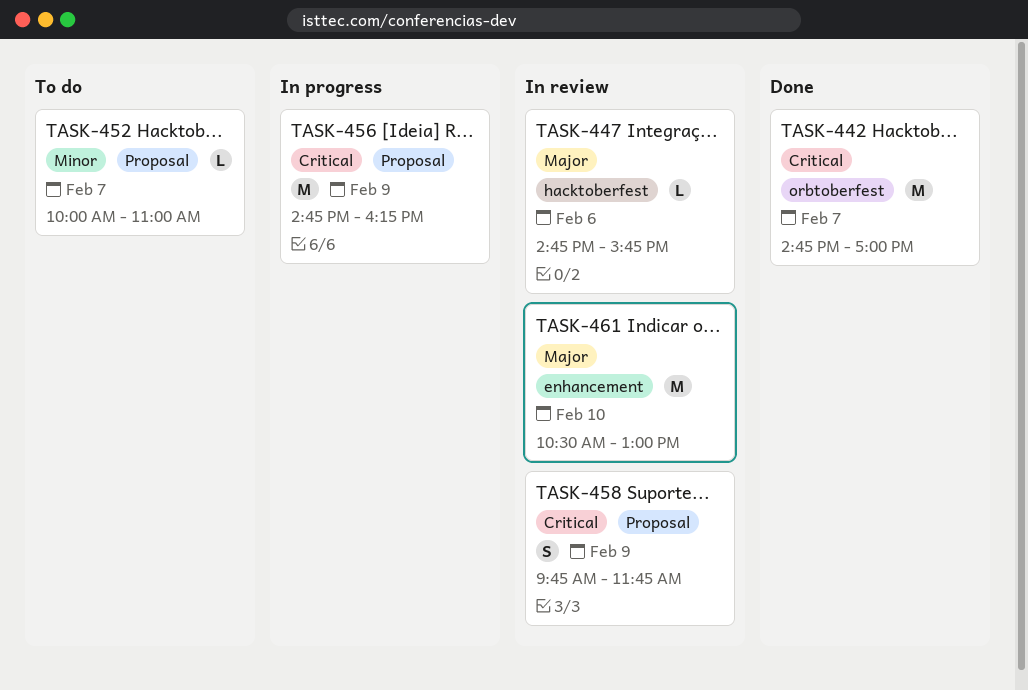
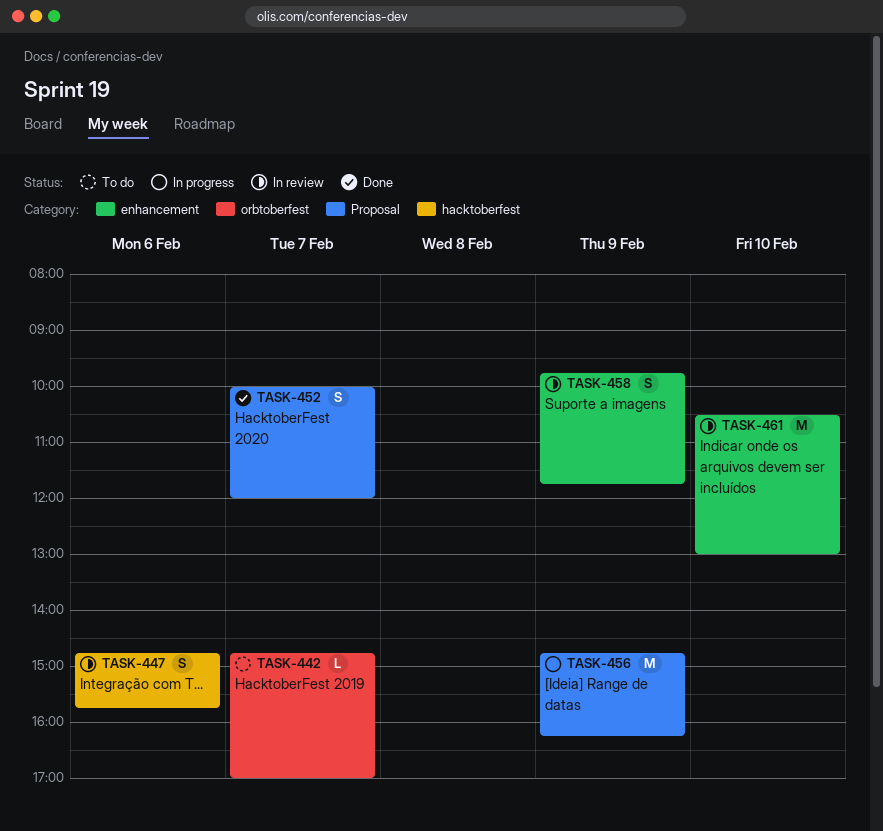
TASK-442, status: Done -> To do
TASK-442, estimate: M -> L
TASK-447, estimate: L -> S
TASK-452, status: To do -> Done
TASK-452, estimate: L -> S
TASK-452, ends: 11:00 -> 12:00
TASK-458, label: Proposal -> enhancement

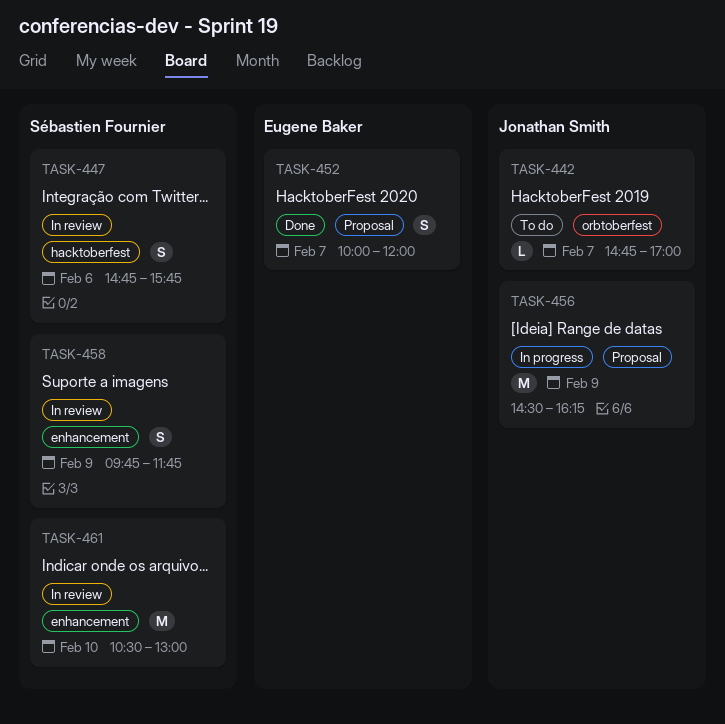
TASK-456, begins: 14:45 -> 14:30

